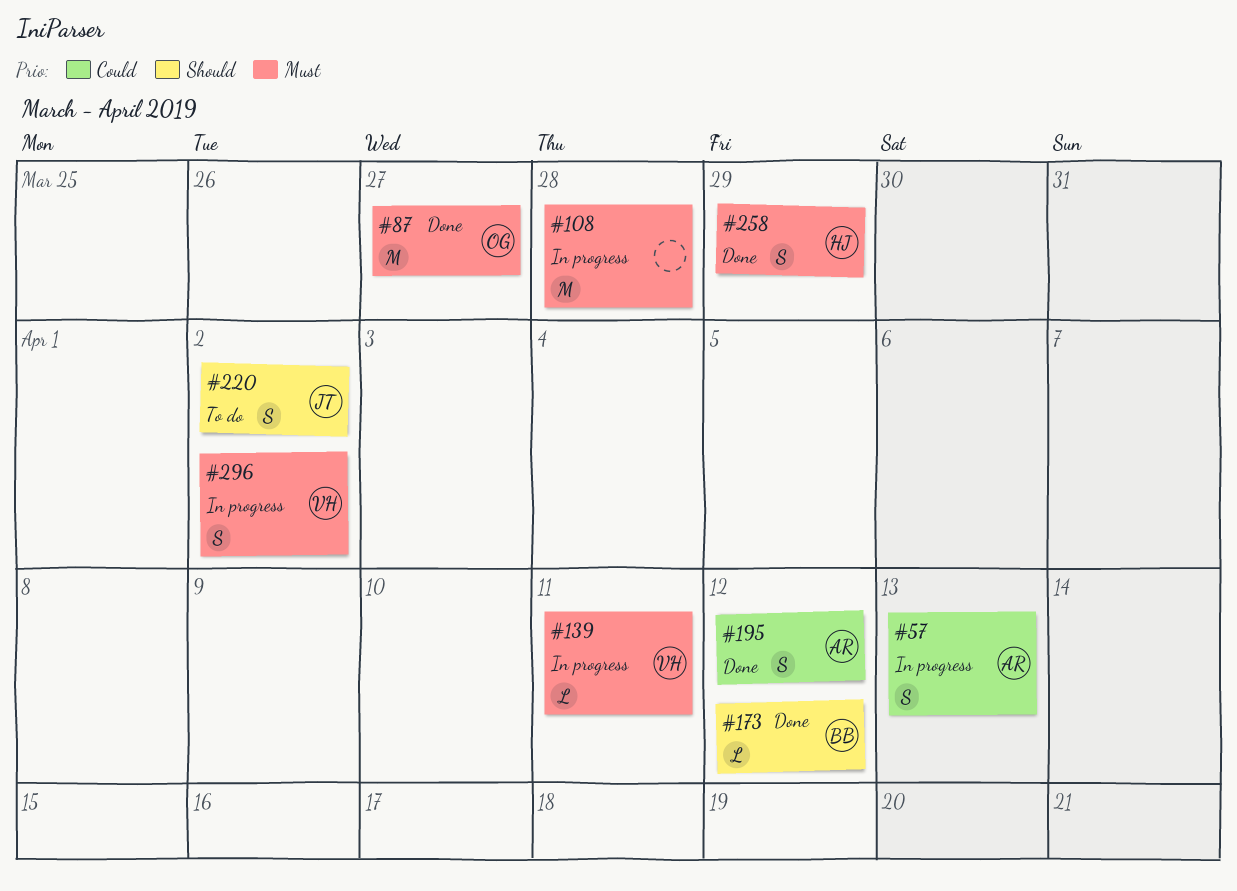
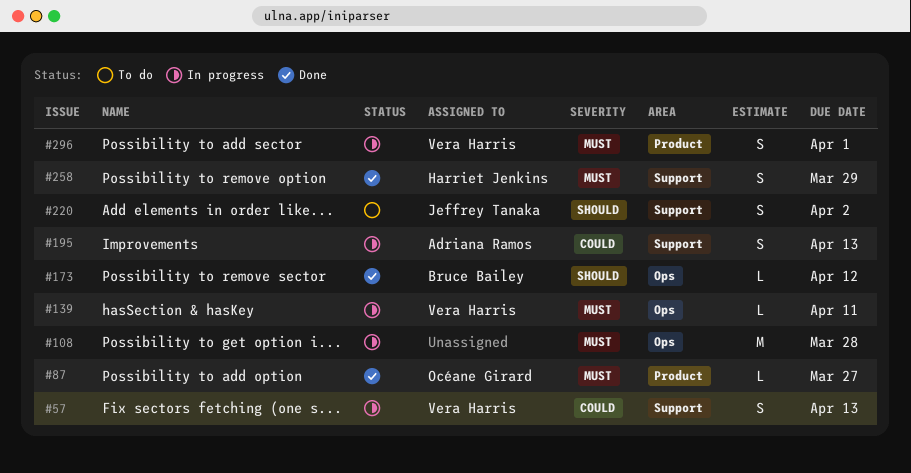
#57, owner: Adriana Ramos -> Vera Harris
#87, estimate: M -> L
#195, status: Done -> In progress
#195, due: Apr 12 -> Apr 13
#296, due: Apr 2 -> Apr 1

